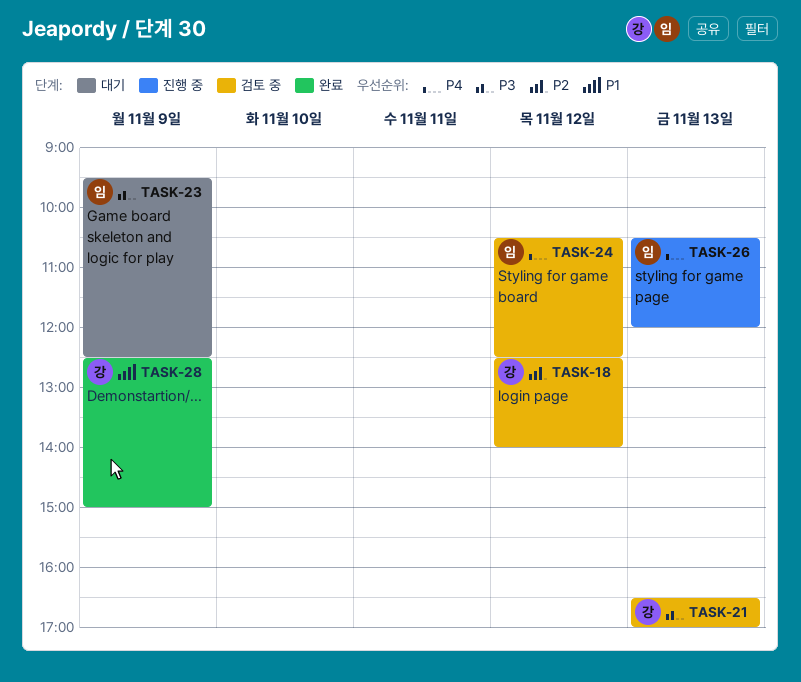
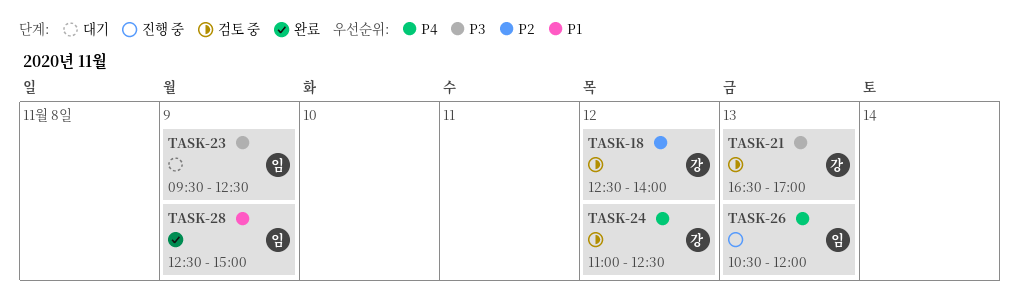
TASK-24, owner: 임 -> 강
TASK-24, begins: 10:30 -> 11:00
TASK-28, owner: 강 -> 임

